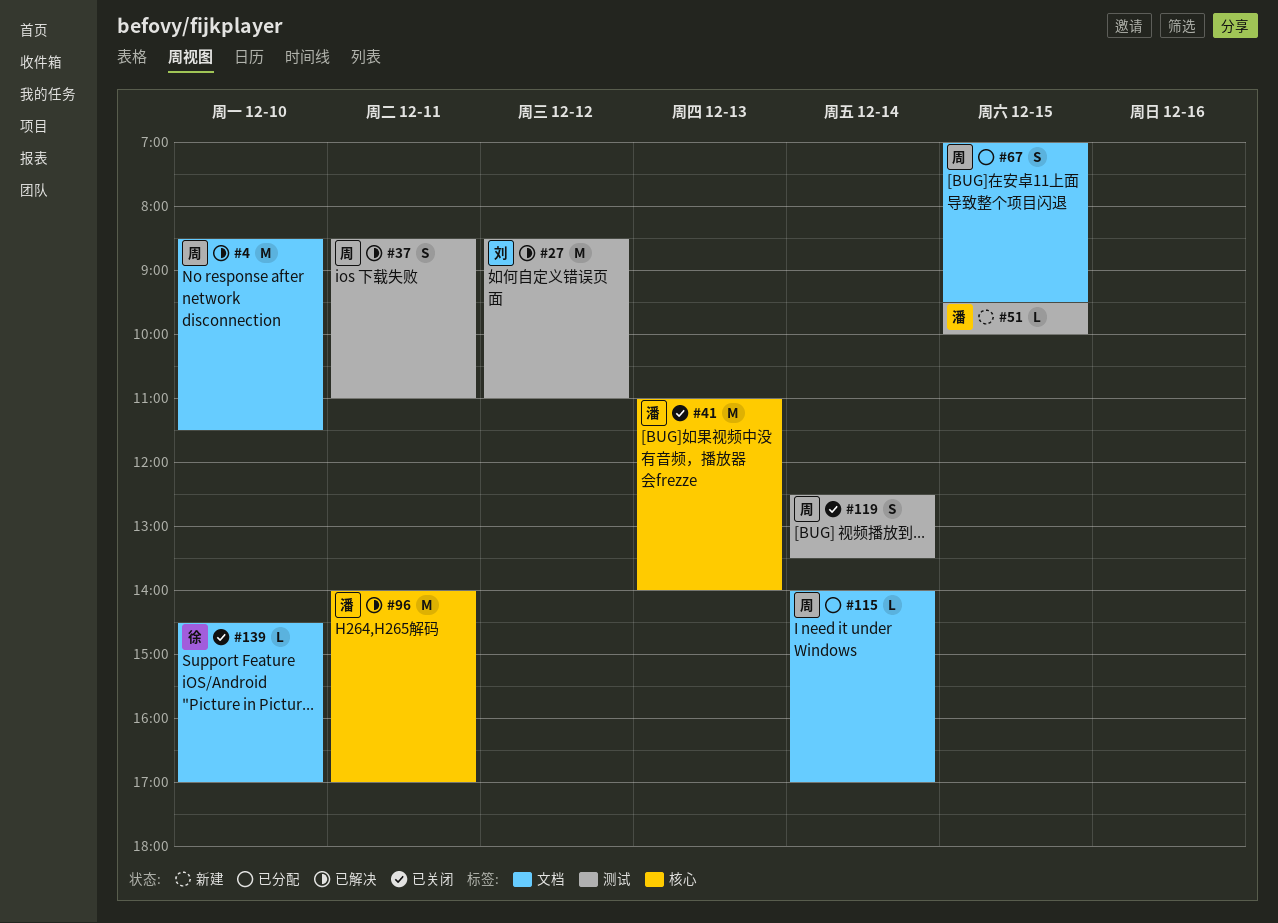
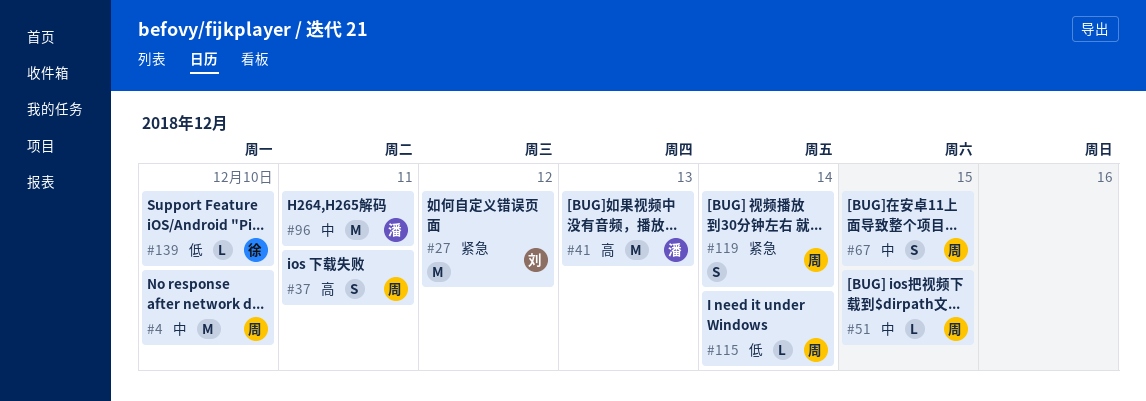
#51, owner: 潘 -> 周

